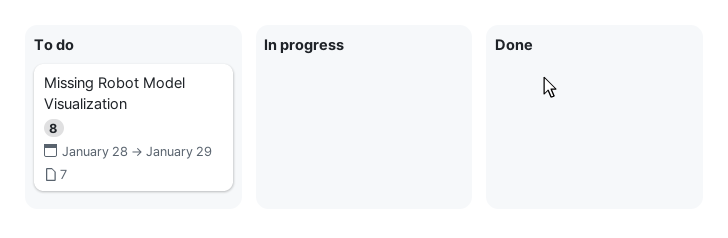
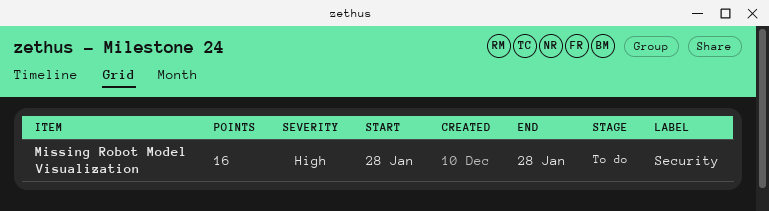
Missing Robot Model Visualization, estimate: 8 -> 16
Missing Robot Model Visualization, due: Jan 29 -> Jan 28

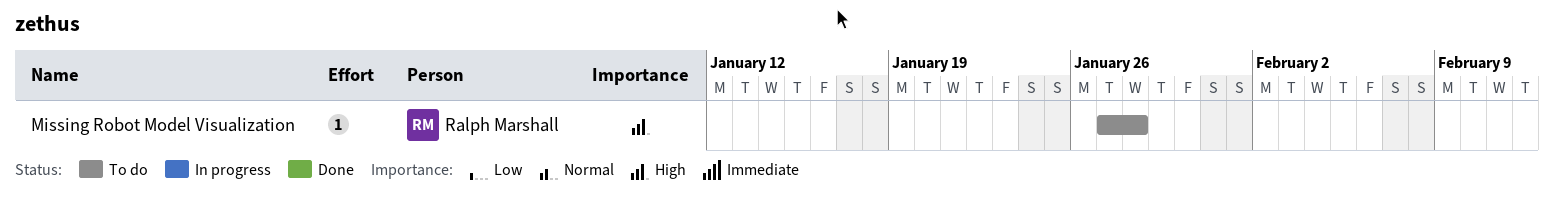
Missing Robot Model Visualization, estimate: 16 -> 1
Missing Robot Model Visualization, start: Jan 28 -> Jan 27

